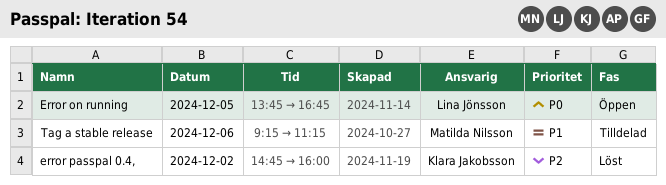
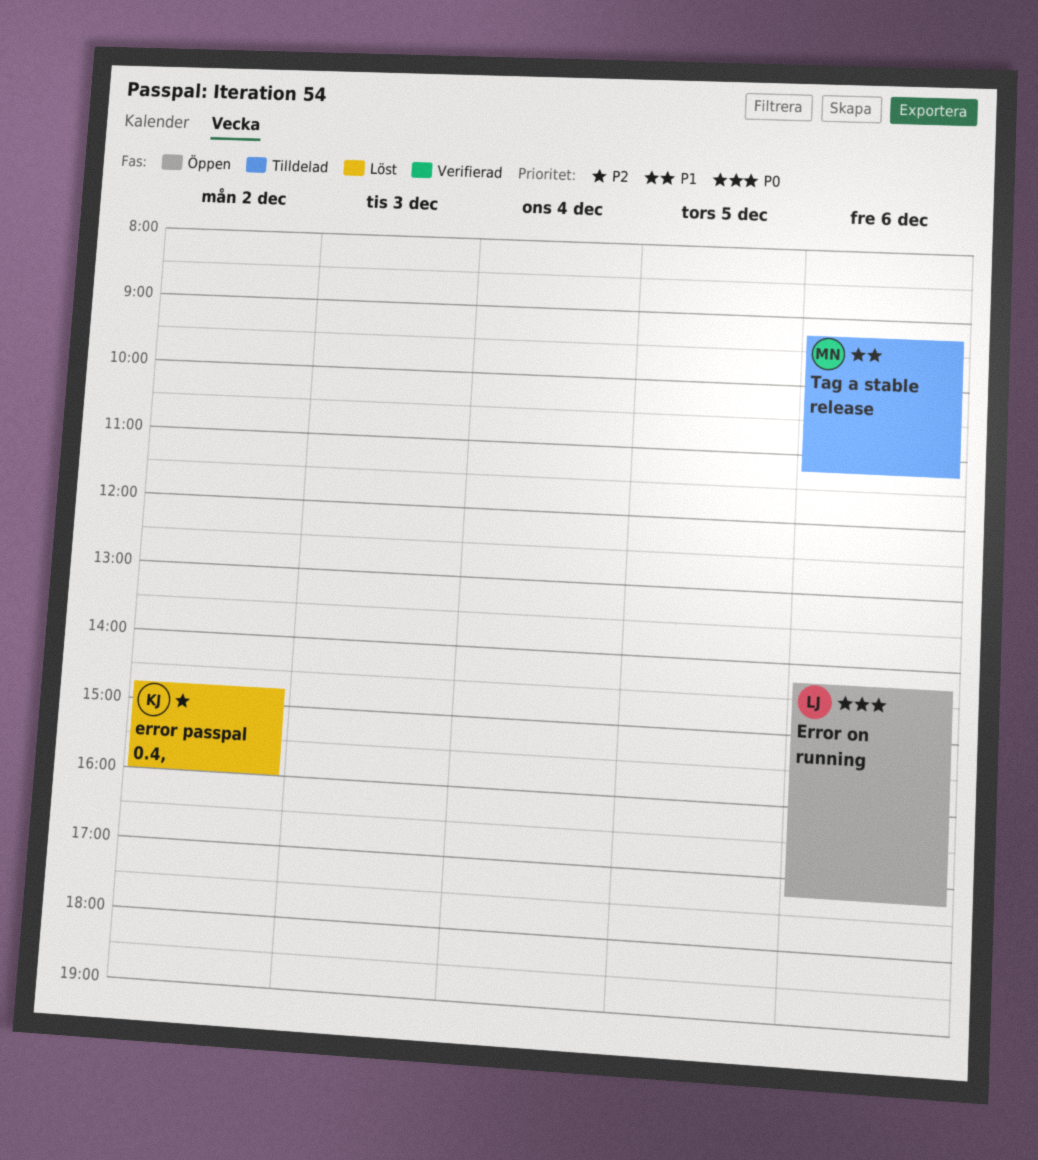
Error on running, day: Dec 5 -> Dec 6
Error on running, begins: 13:45 -> 14:15
Error on running, ends: 16:45 -> 17:15

